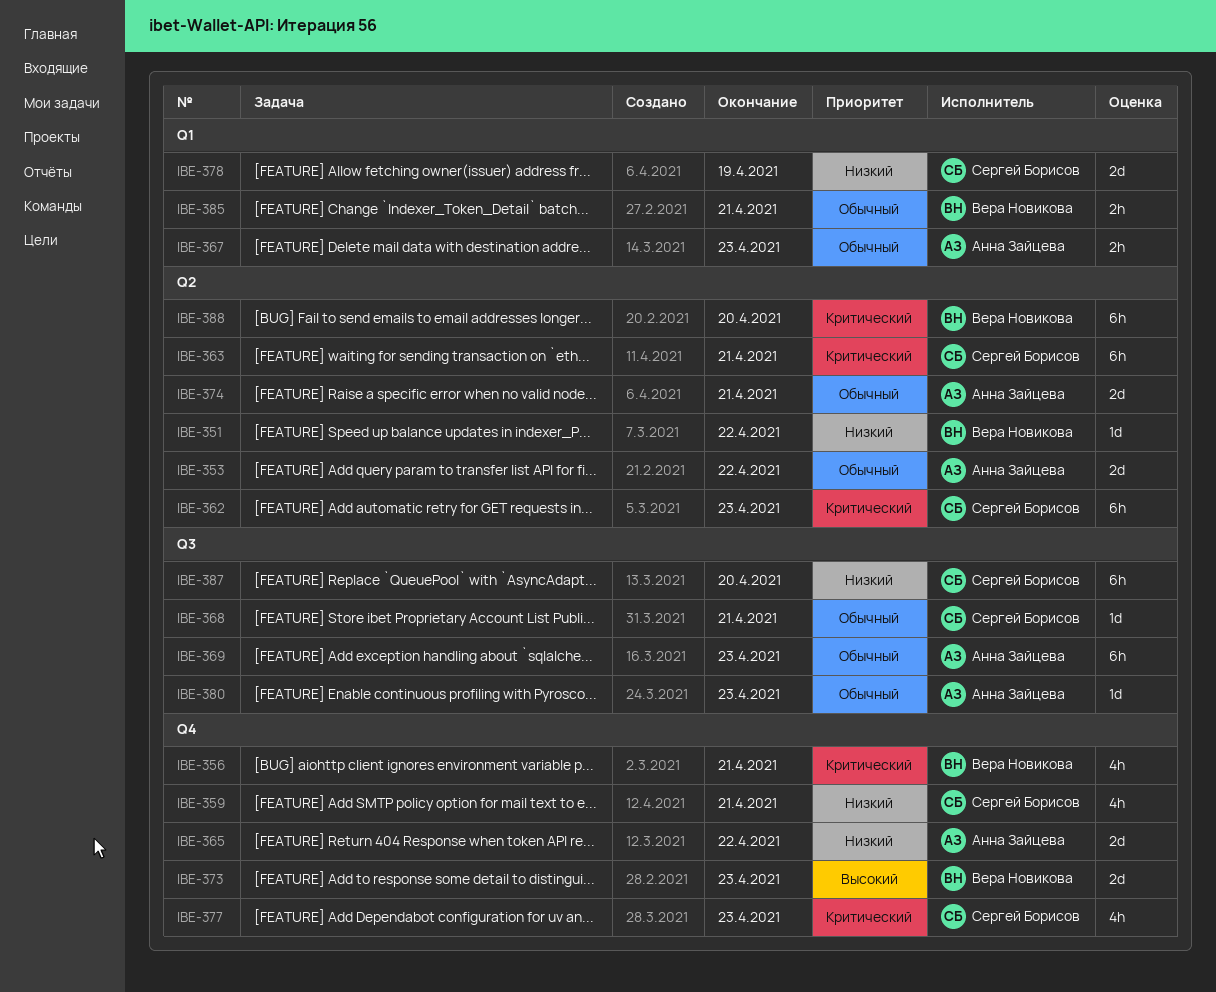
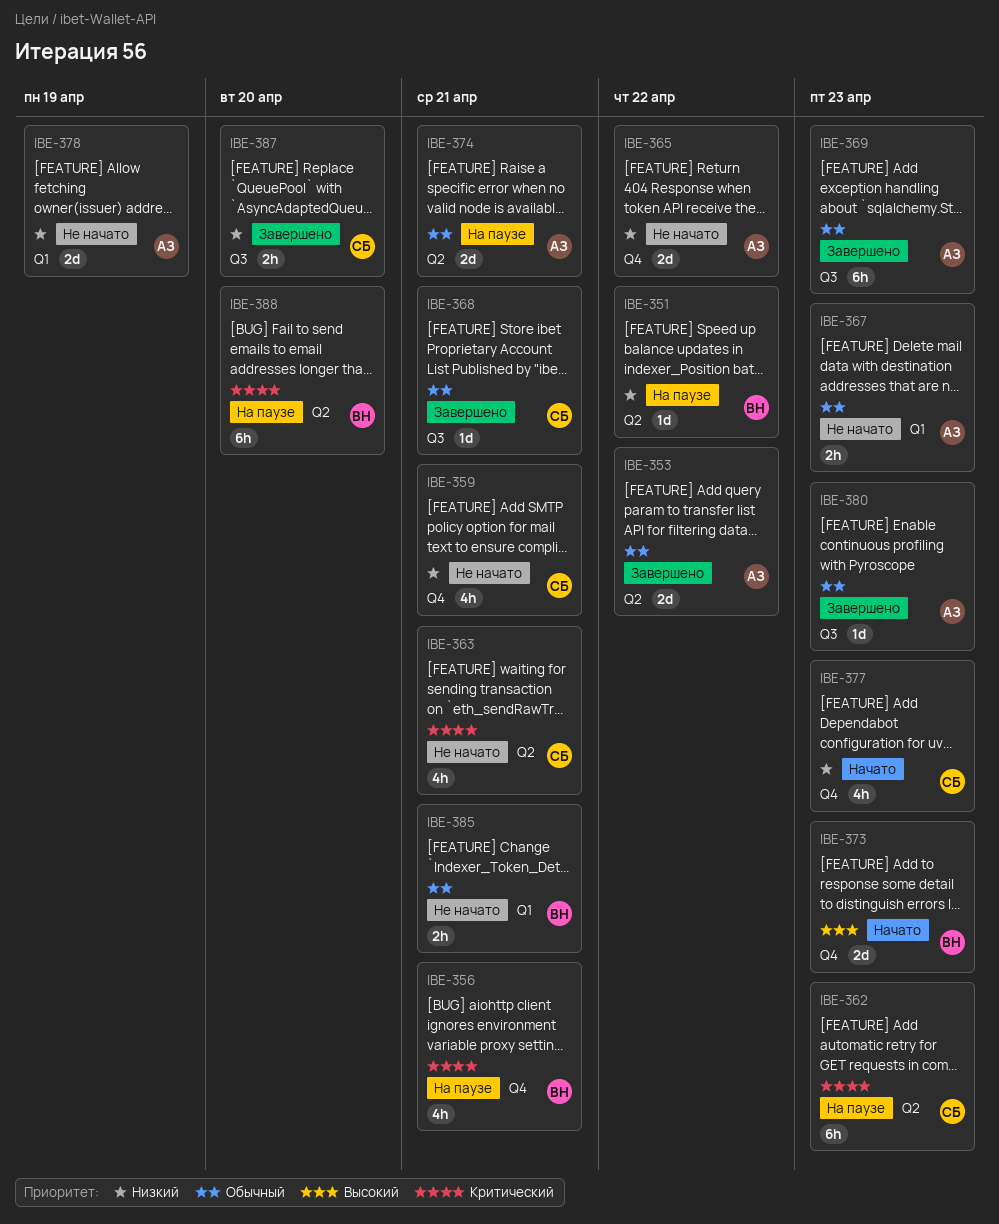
IBE-363, estimate: 6h -> 4h
IBE-377, priority: Критический -> Низкий
IBE-378, owner: Сергей Борисов -> Анна Зайцева
IBE-387, estimate: 6h -> 2h

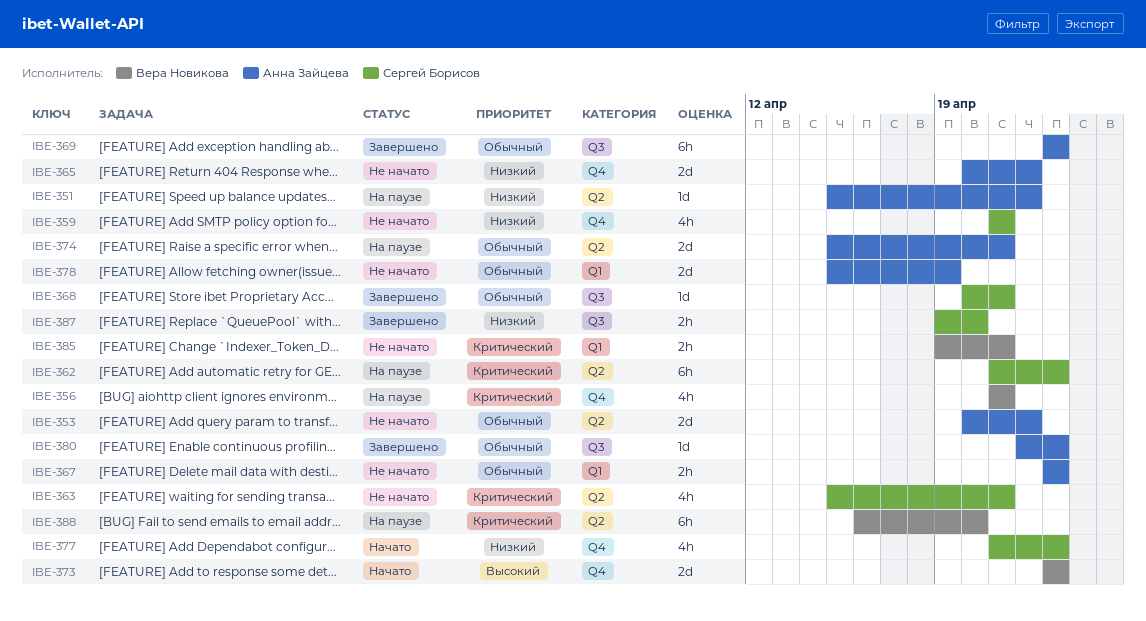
IBE-351, owner: Вера Новикова -> Анна Зайцева
IBE-353, status: Завершено -> Не начато
IBE-378, priority: Низкий -> Обычный
IBE-385, priority: Обычный -> Критический

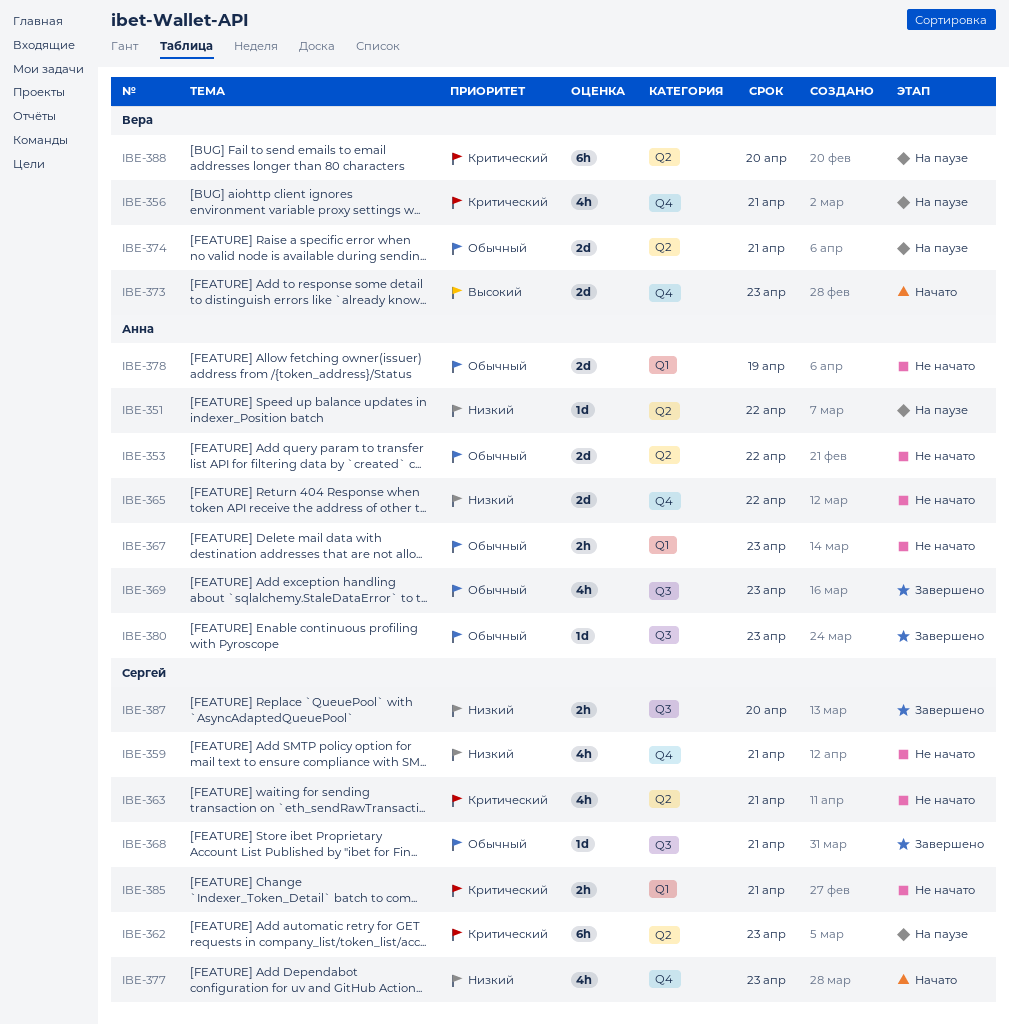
IBE-369, estimate: 6h -> 4h
IBE-374, owner: Анна Зайцева -> Вера Новикова
IBE-385, owner: Вера Новикова -> Сергей Борисов

